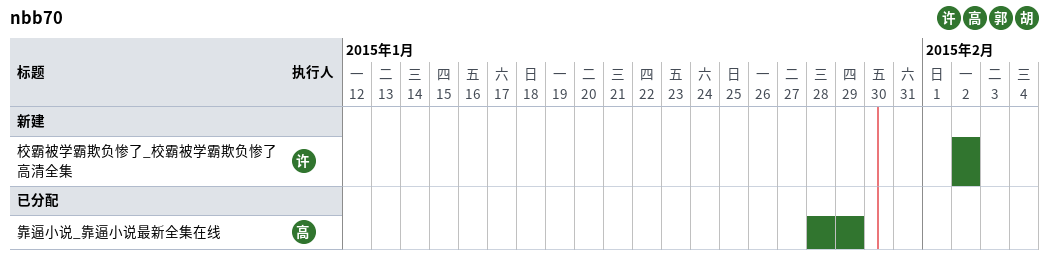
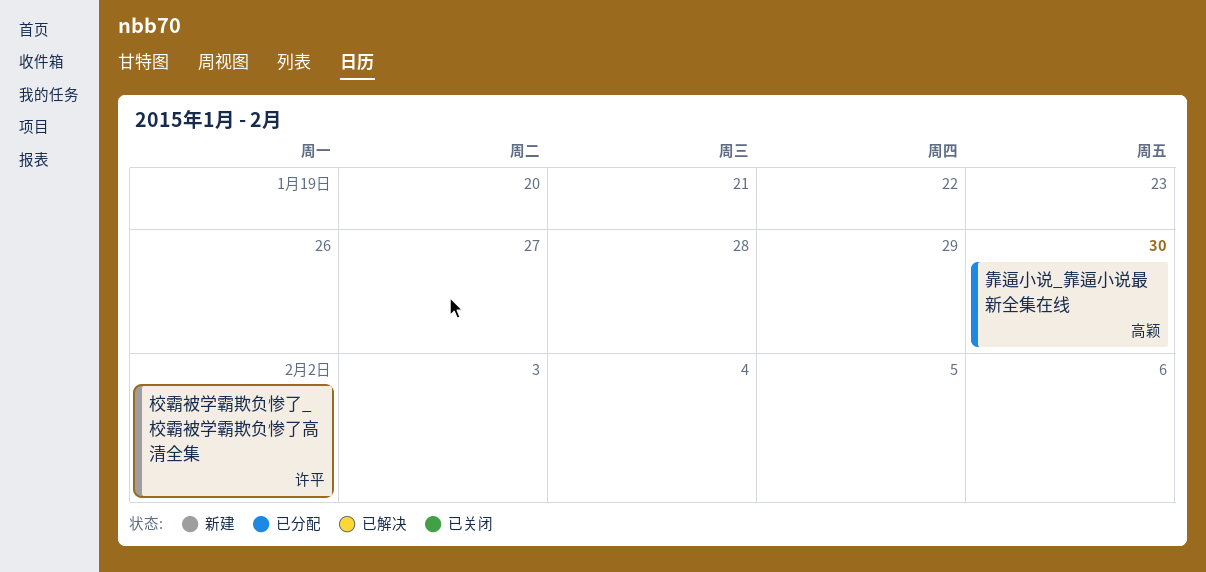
靠逼小说_靠逼小说最新全集在线, due: Jan 29 -> Jan 30

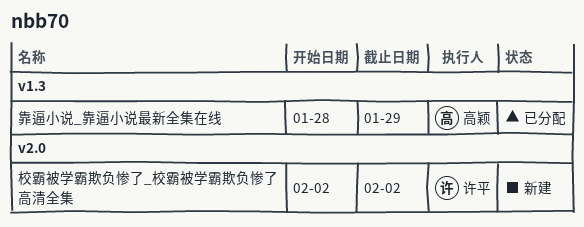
靠逼小说_靠逼小说最新全集在线, due: Jan 30 -> Jan 29

